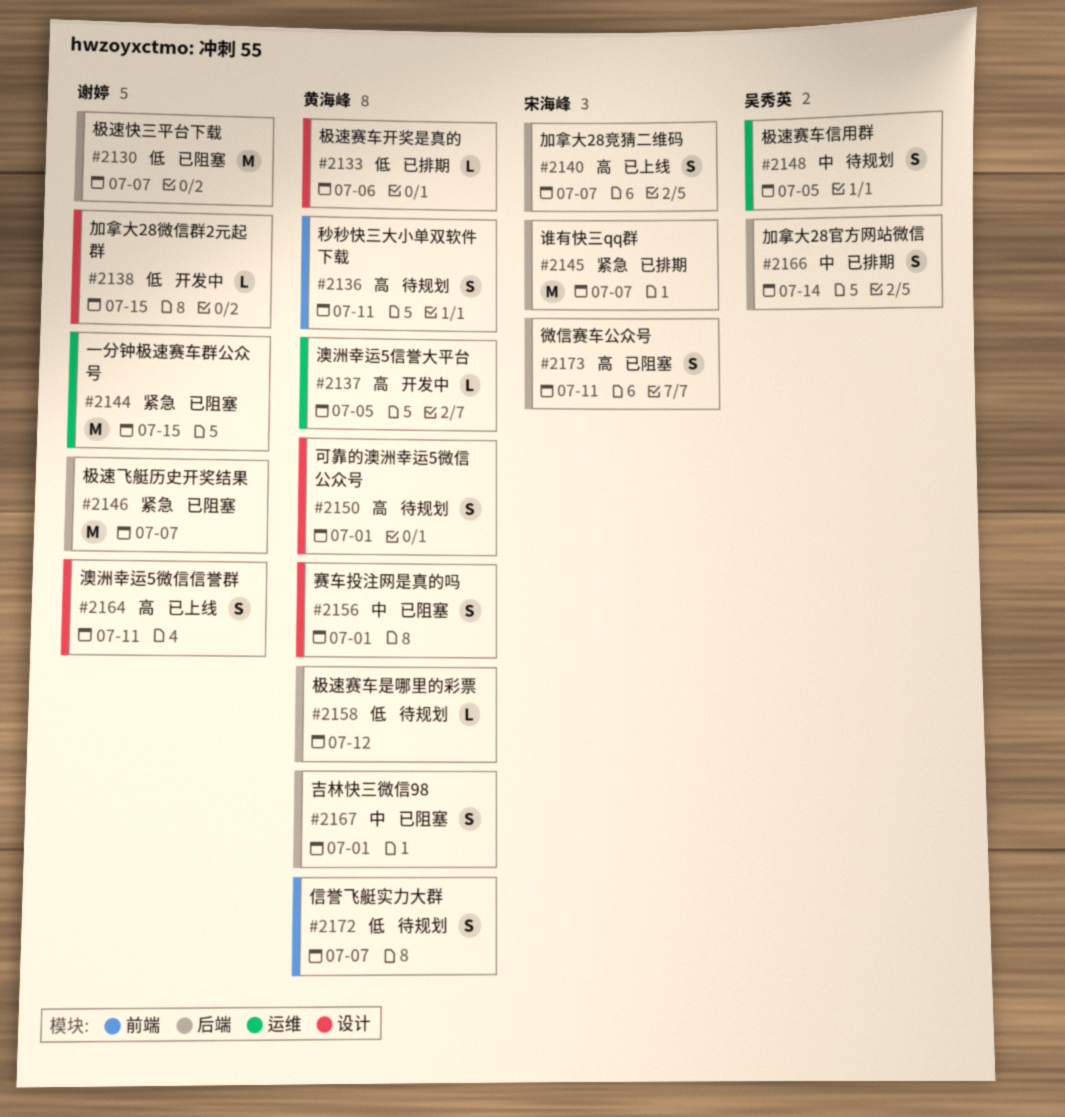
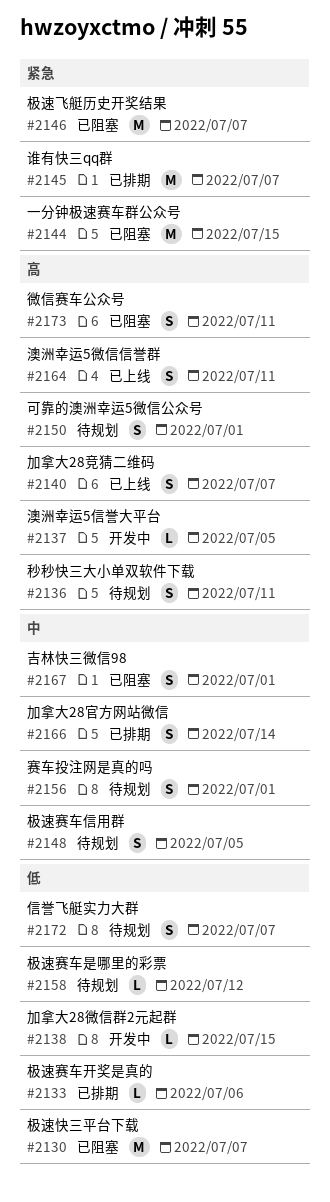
#2156, status: 已阻塞 -> 待规划

